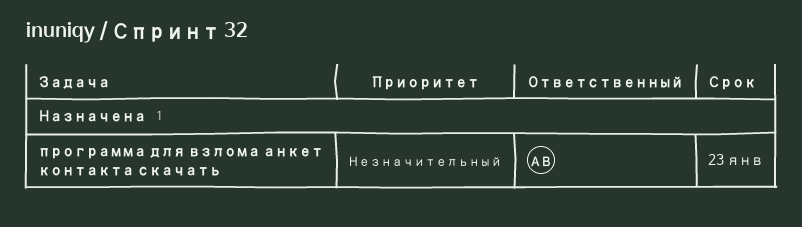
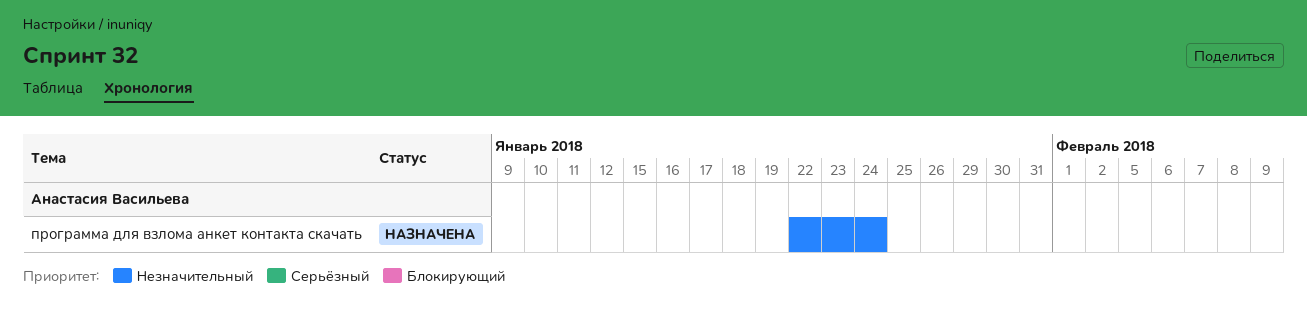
программа для взлома анкет контакта скачать, due: Jan 23 -> Jan 24

